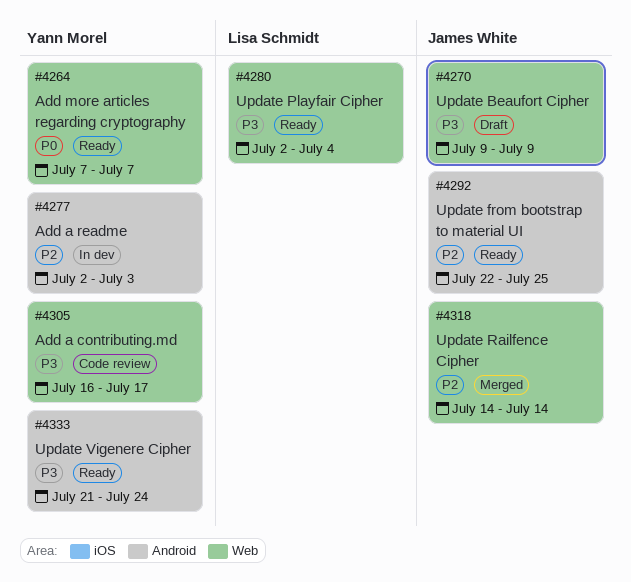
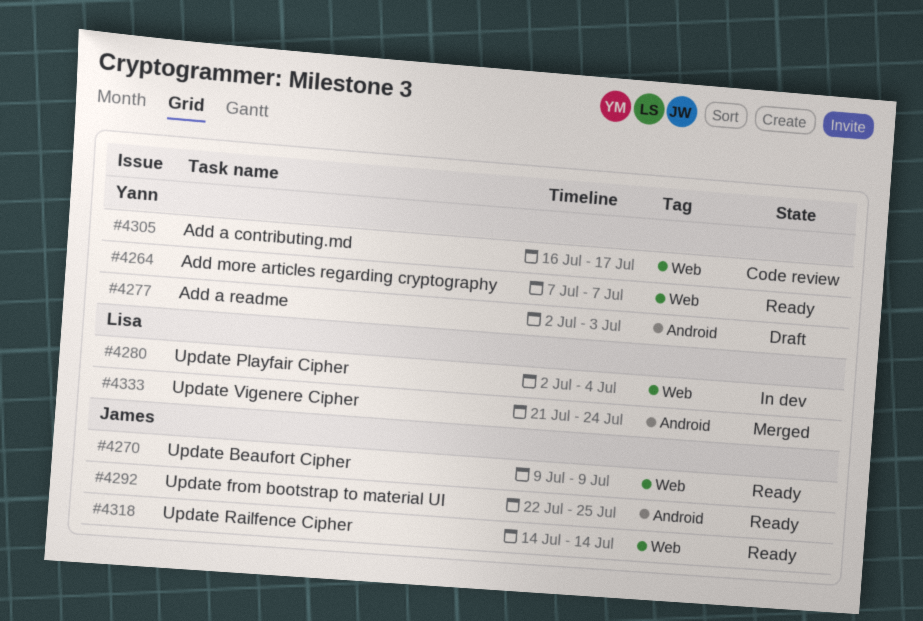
#4270, status: Draft -> Ready
#4277, status: In dev -> Draft
#4280, status: Ready -> In dev
#4318, status: Merged -> Ready
#4333, status: Ready -> Merged
#4333, owner: Yann Morel -> Lisa Schmidt

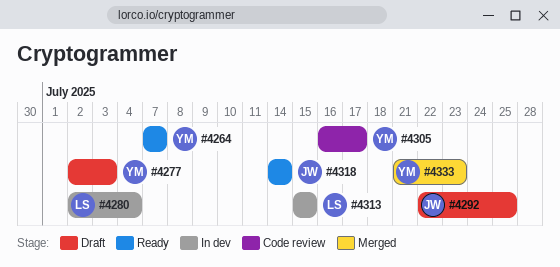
#4270: present -> none
#4292, status: Ready -> Draft
#4313: none -> present
#4333, owner: Lisa -> Yann
#4333, due: Jul 24 -> Jul 23

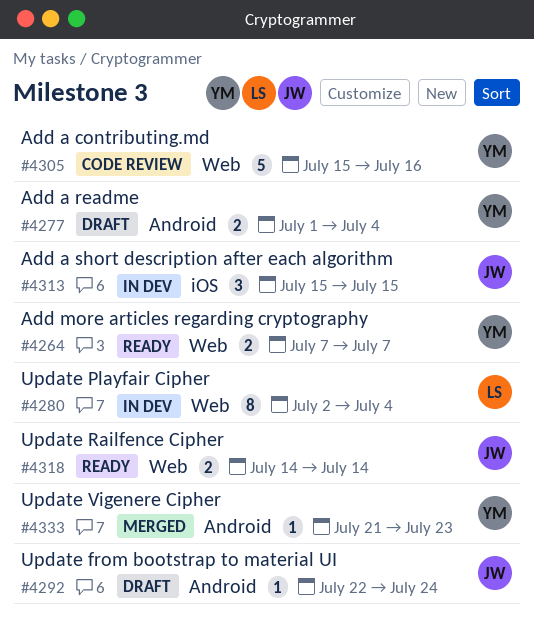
#4277, start: Jul 2 -> Jul 1
#4277, due: Jul 3 -> Jul 4
#4292, due: Jul 25 -> Jul 24
#4305, start: Jul 16 -> Jul 15
#4305, due: Jul 17 -> Jul 16
#4313, owner: LS -> JW

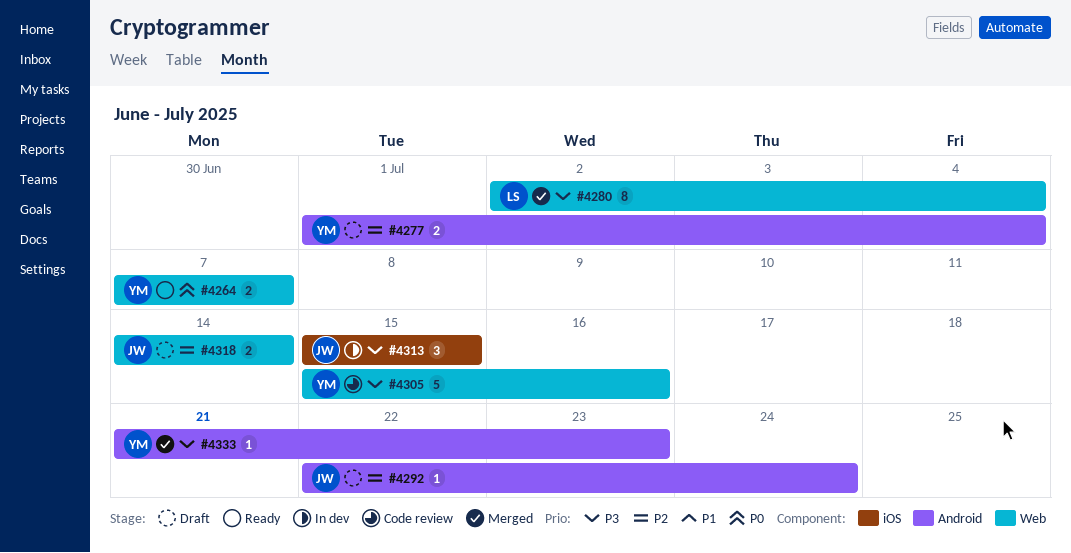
#4280, status: In dev -> Merged
#4318, status: Ready -> Draft

